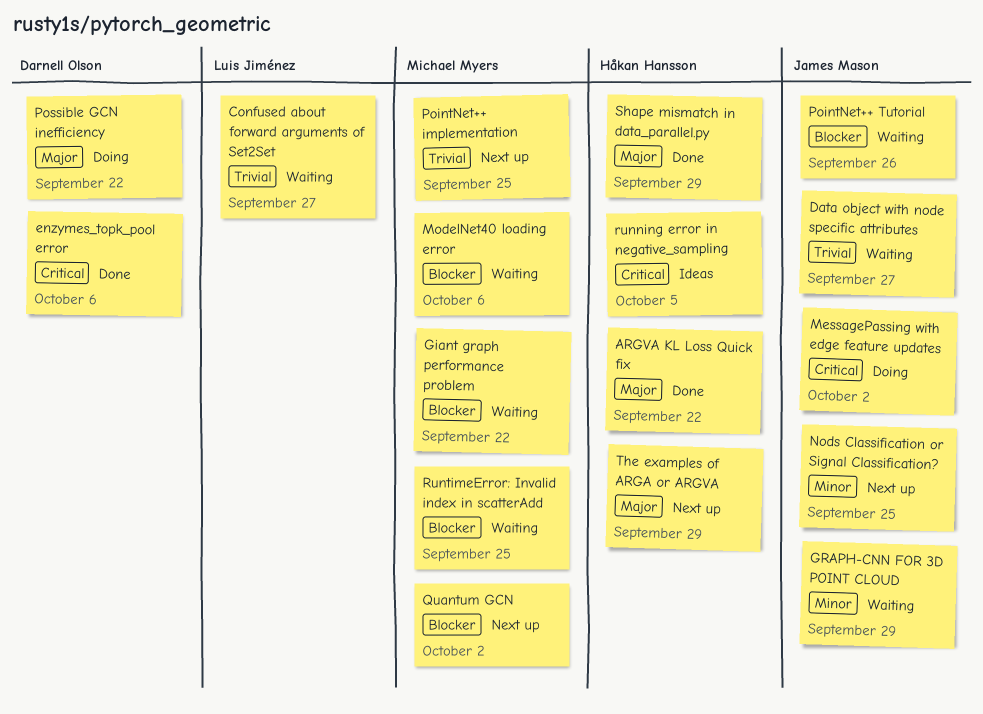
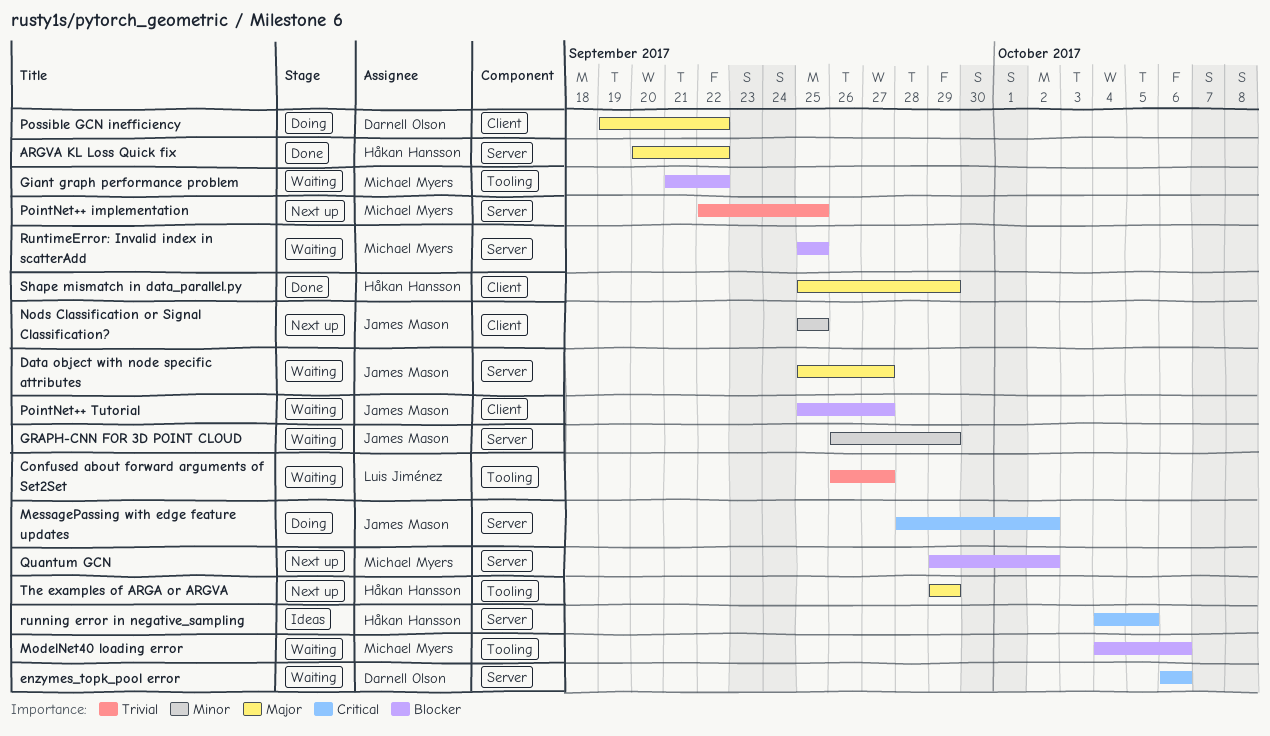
Data object with node specific attributes, priority: Trivial -> Major
enzymes_topk_pool error, status: Done -> Waiting
PointNet++ Tutorial, due: Sep 26 -> Sep 27

